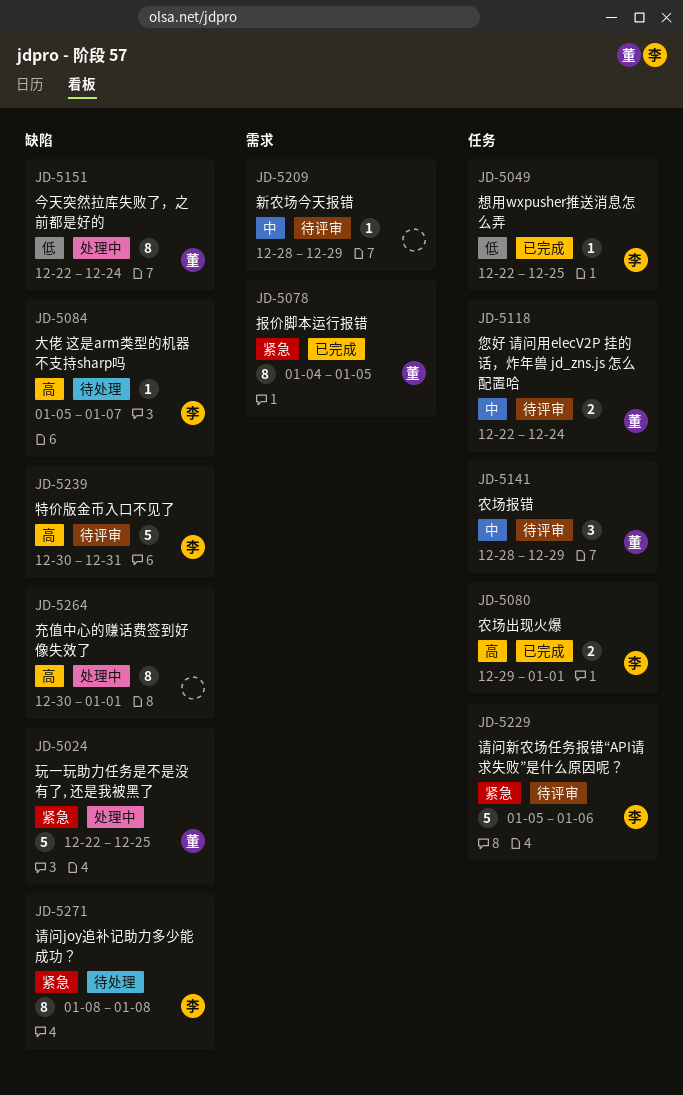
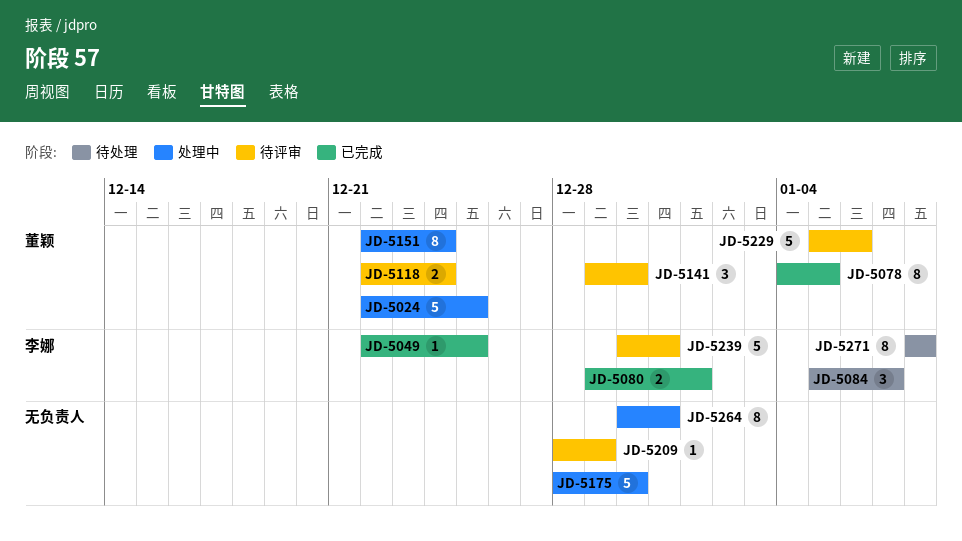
JD-5084, estimate: 1 -> 3
JD-5141, start: Dec 28 -> Dec 29
JD-5141, due: Dec 29 -> Dec 30
JD-5175: none -> present
JD-5229, owner: 李娜 -> 董颖
JD-5264, due: Jan 1 -> Dec 31

